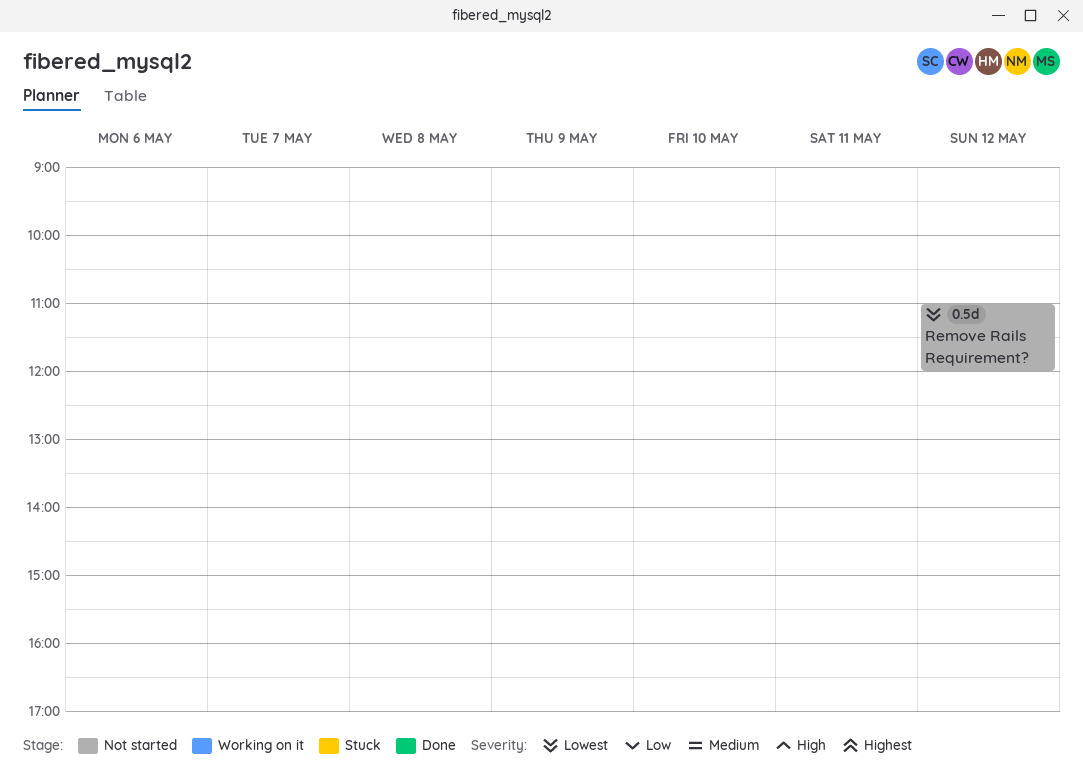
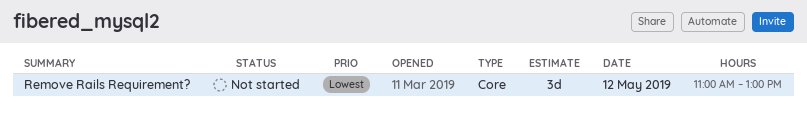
Remove Rails Requirement?, estimate: 0.5d -> 3d
Remove Rails Requirement?, ends: 12:00 -> 13:00

